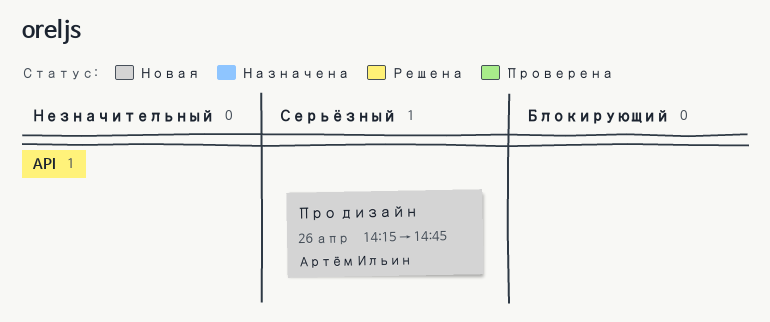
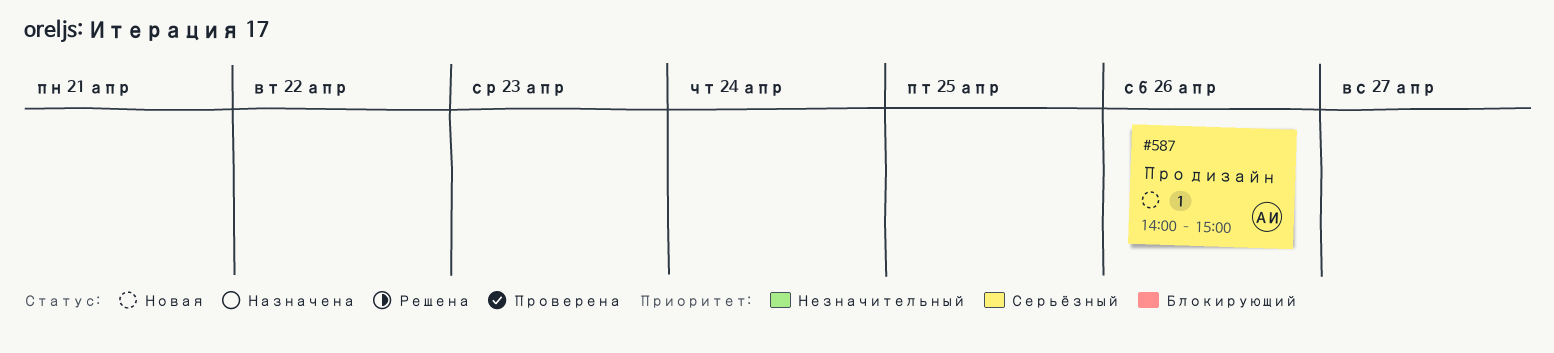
Про дизайн, begins: 14:15 -> 14:00
Про дизайн, ends: 14:45 -> 15:00

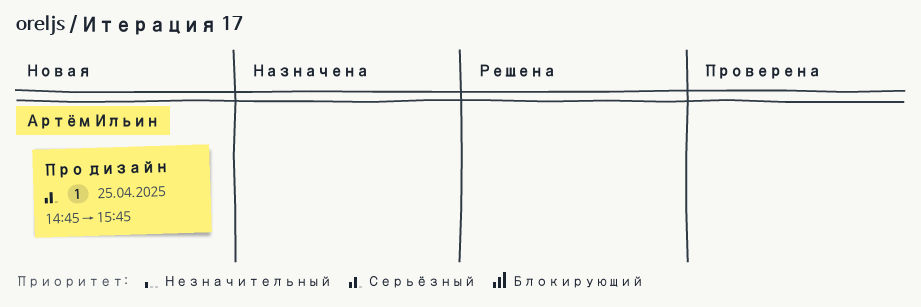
Про дизайн, day: Apr 26 -> Apr 25
Про дизайн, begins: 14:00 -> 14:45
Про дизайн, ends: 15:00 -> 15:45

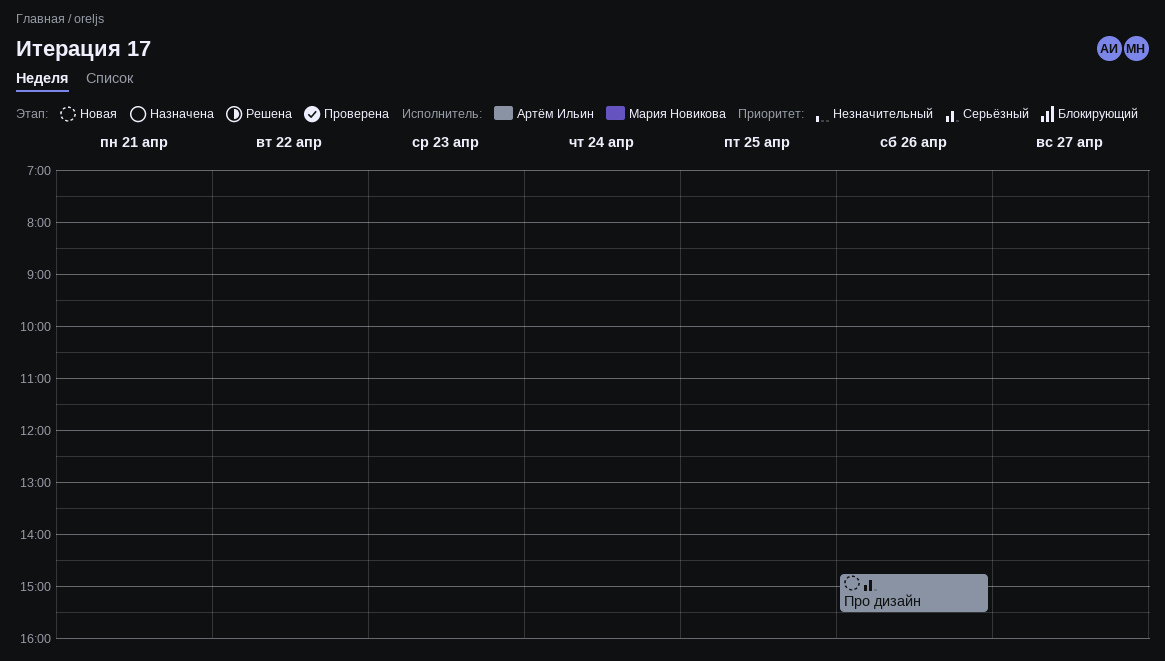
Про дизайн, day: Apr 25 -> Apr 26
Про дизайн, ends: 15:45 -> 15:30

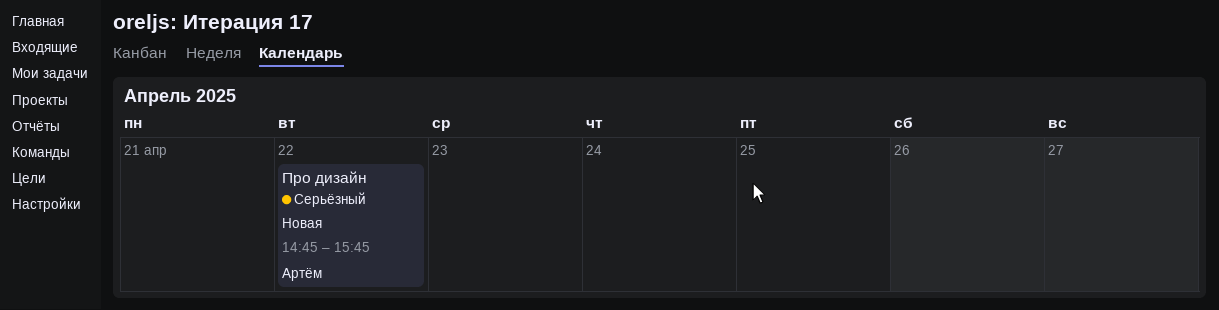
Про дизайн, day: Apr 26 -> Apr 22
Про дизайн, ends: 15:30 -> 15:45

